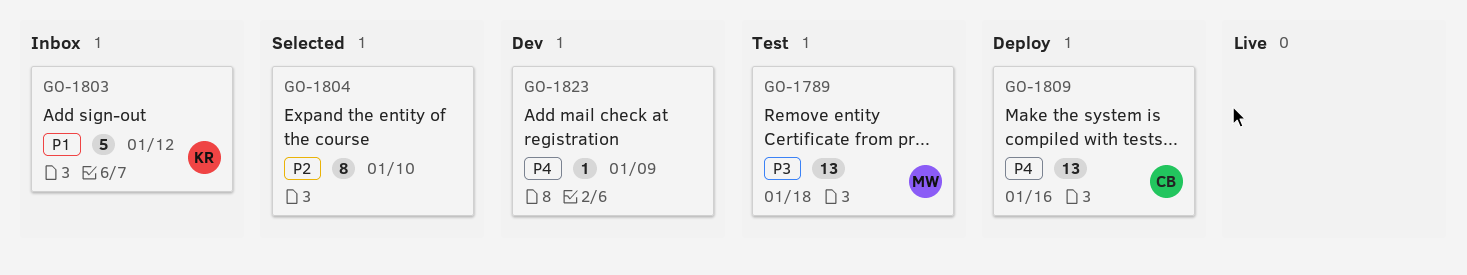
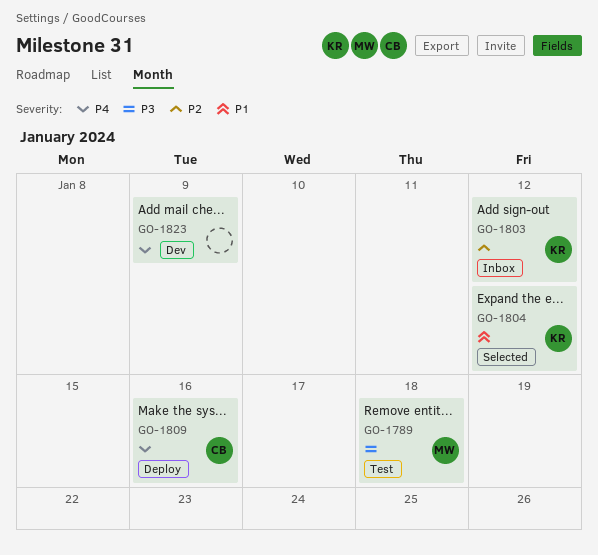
GO-1803, priority: P1 -> P2
GO-1804, owner: none -> KR
GO-1804, priority: P2 -> P1
GO-1804, due: Jan 10 -> Jan 12

